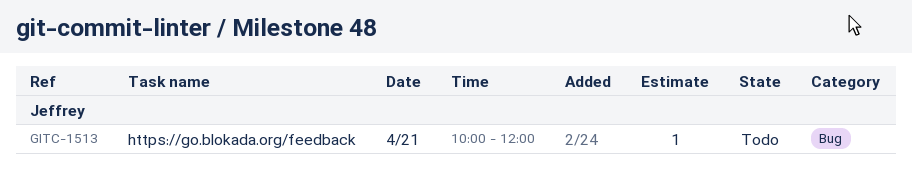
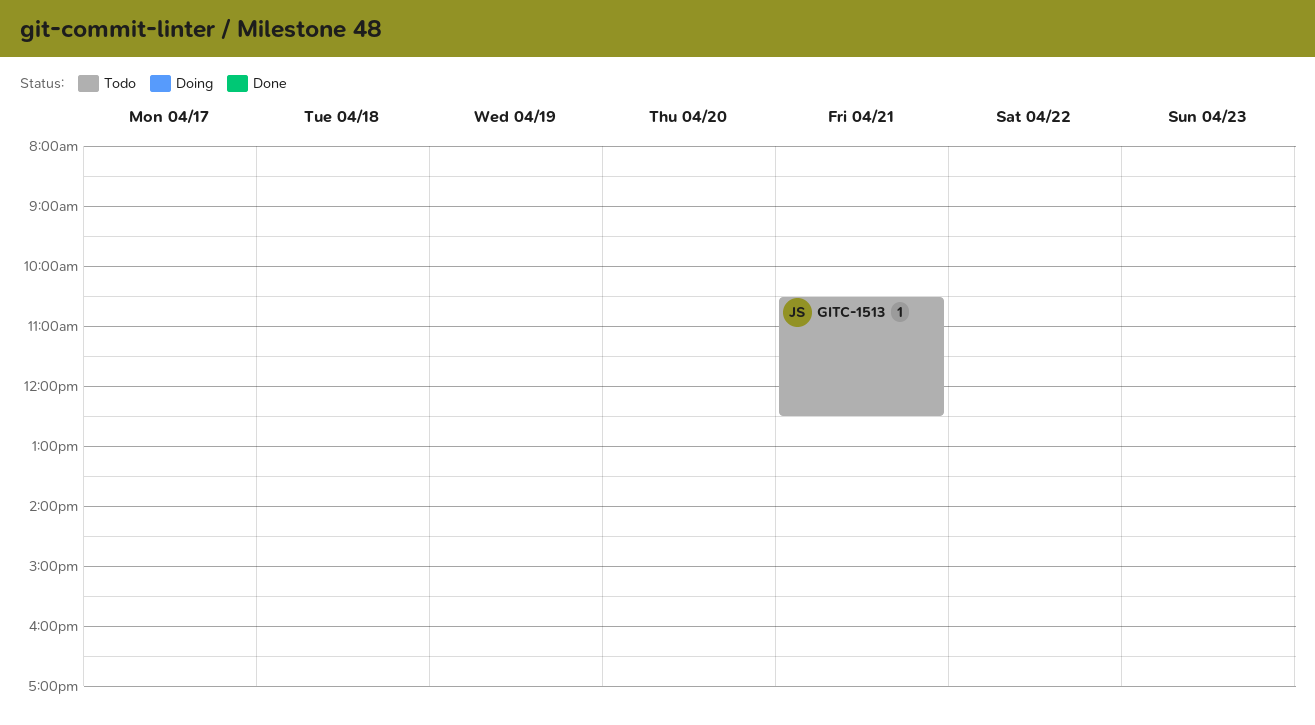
GITC-1513, begins: 10:00 -> 10:30
GITC-1513, ends: 12:00 -> 12:30

